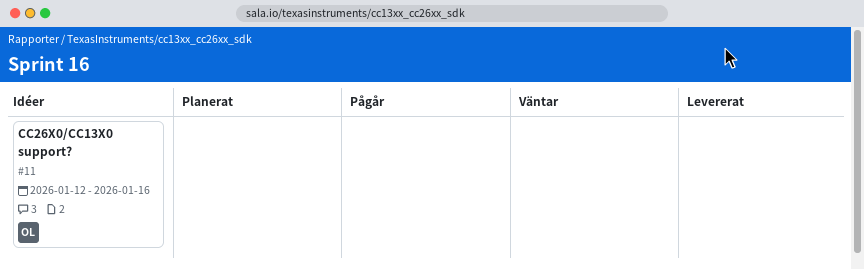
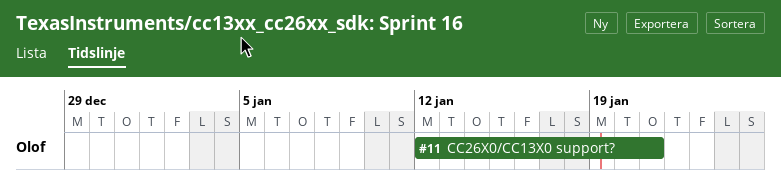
#11, due: Jan 16 -> Jan 21

